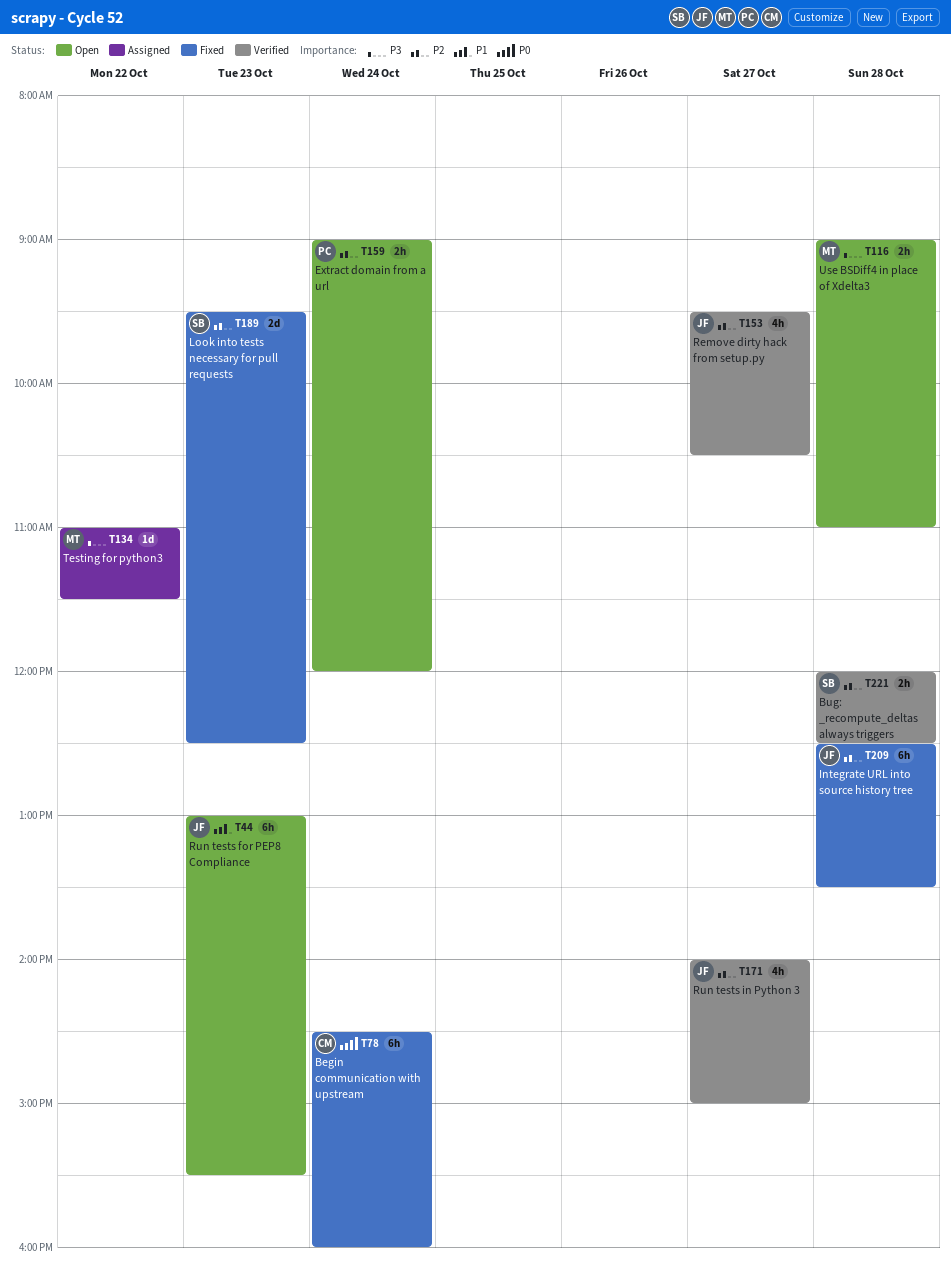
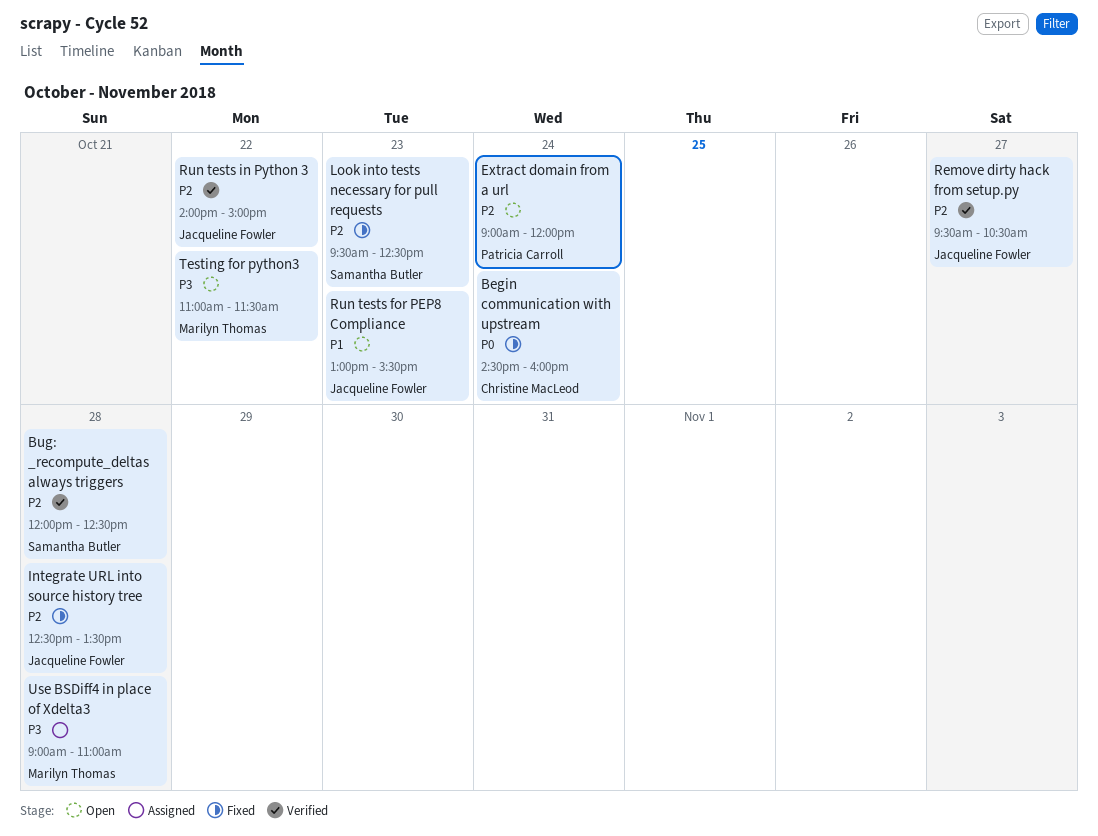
Run tests in Python 3, day: Oct 27 -> Oct 22
Testing for python3, status: Assigned -> Open
Use BSDiff4 in place of Xdelta3, status: Open -> Assigned

